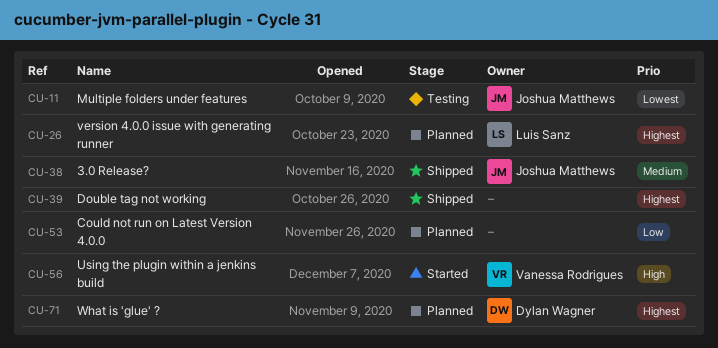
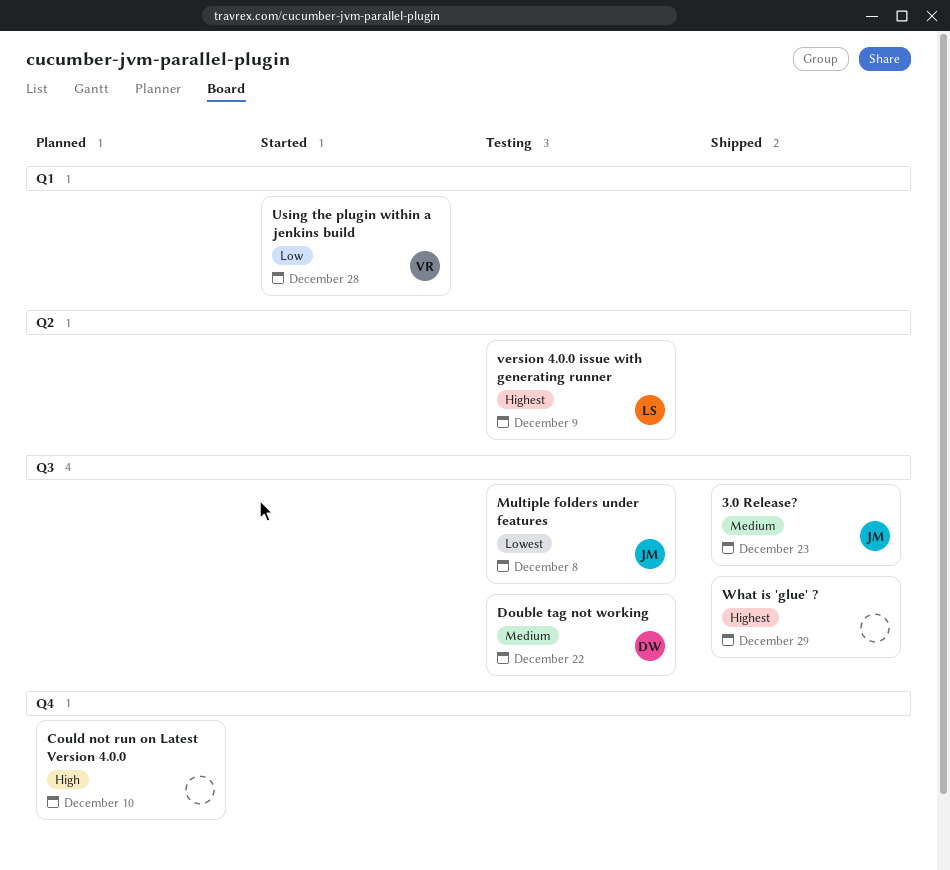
Could not run on Latest Version 4.0.0, priority: Low -> High
Double tag not working, status: Shipped -> Testing
Double tag not working, owner: none -> Dylan Wagner
Double tag not working, priority: Highest -> Medium
Using the plugin within a jenkins build, priority: High -> Low
version 4.0.0 issue with generating runner, status: Planned -> Testing
What is 'glue' ?, status: Planned -> Shipped
What is 'glue' ?, owner: Dylan Wagner -> none

